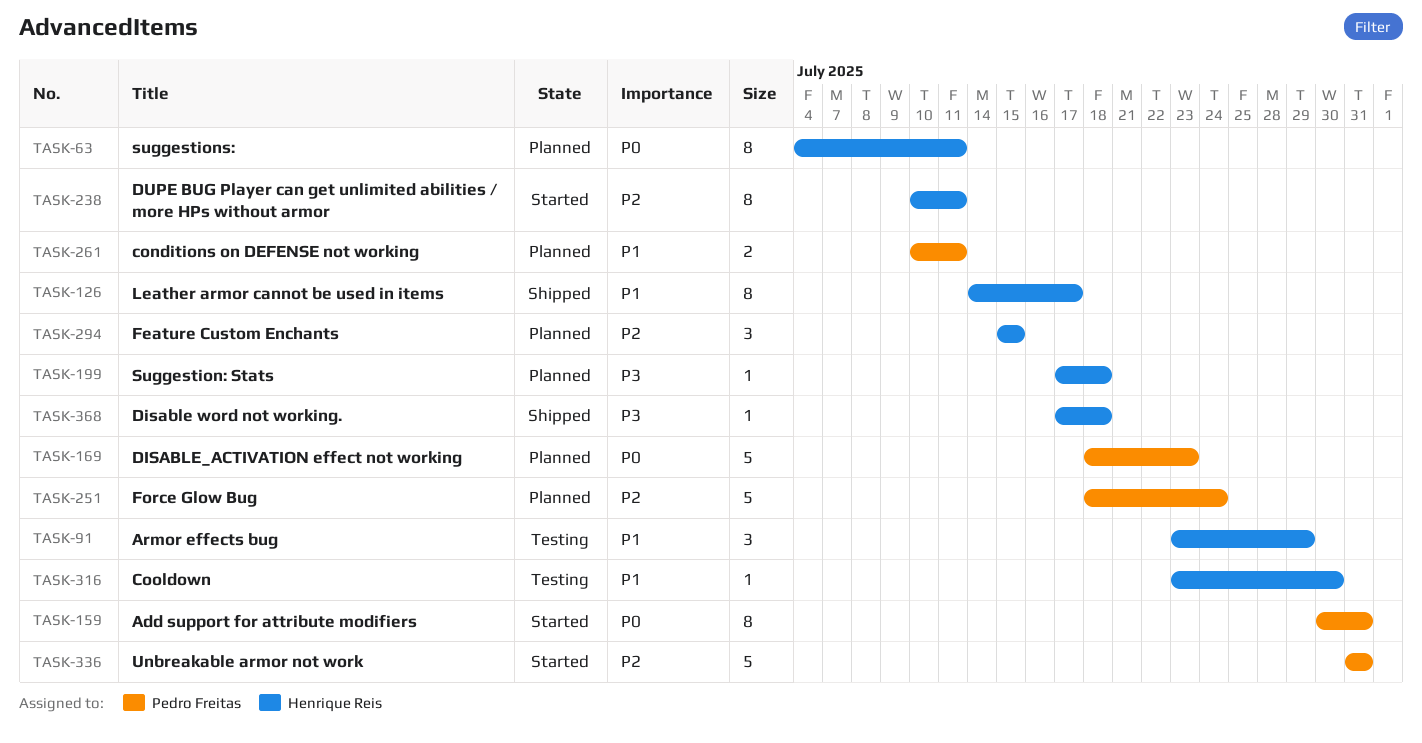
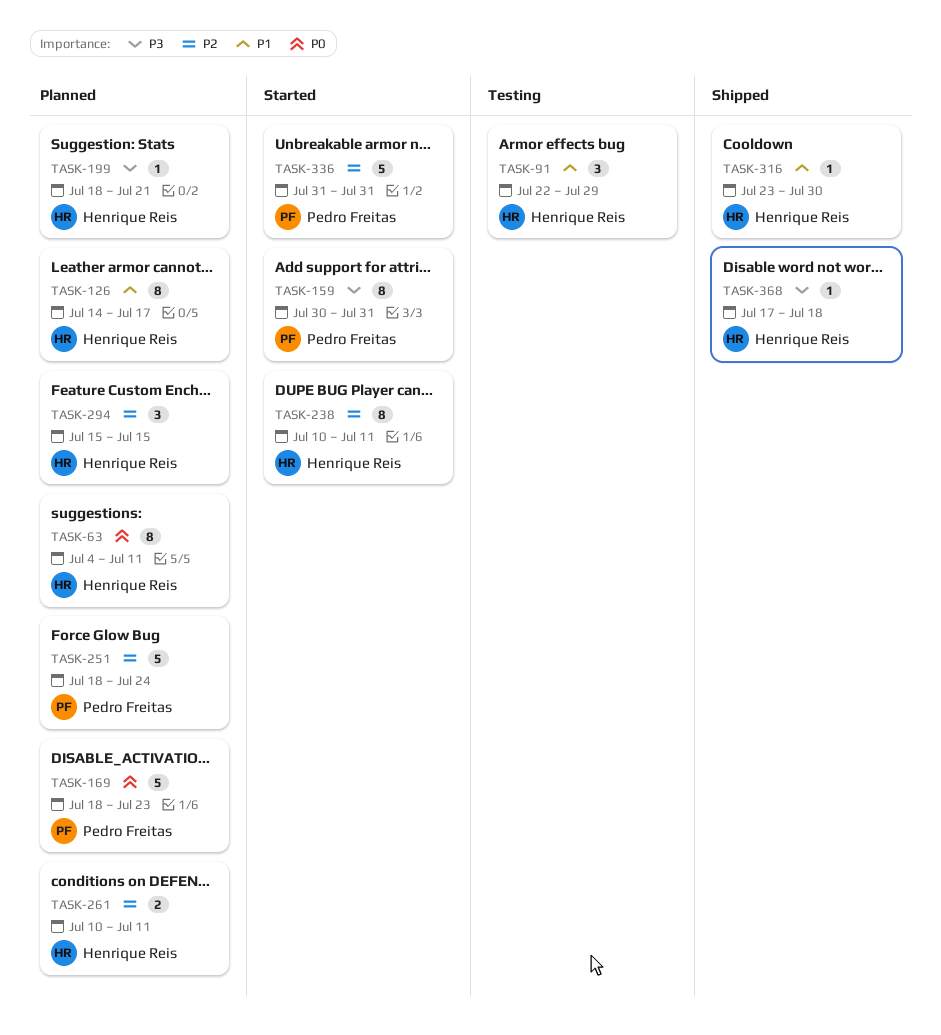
TASK-91, start: Jul 23 -> Jul 22
TASK-126, status: Shipped -> Planned
TASK-159, priority: P0 -> P3
TASK-199, start: Jul 17 -> Jul 18
TASK-199, due: Jul 18 -> Jul 21
TASK-261, owner: Pedro Freitas -> Henrique Reis
TASK-261, priority: P1 -> P2
TASK-316, status: Testing -> Shipped

